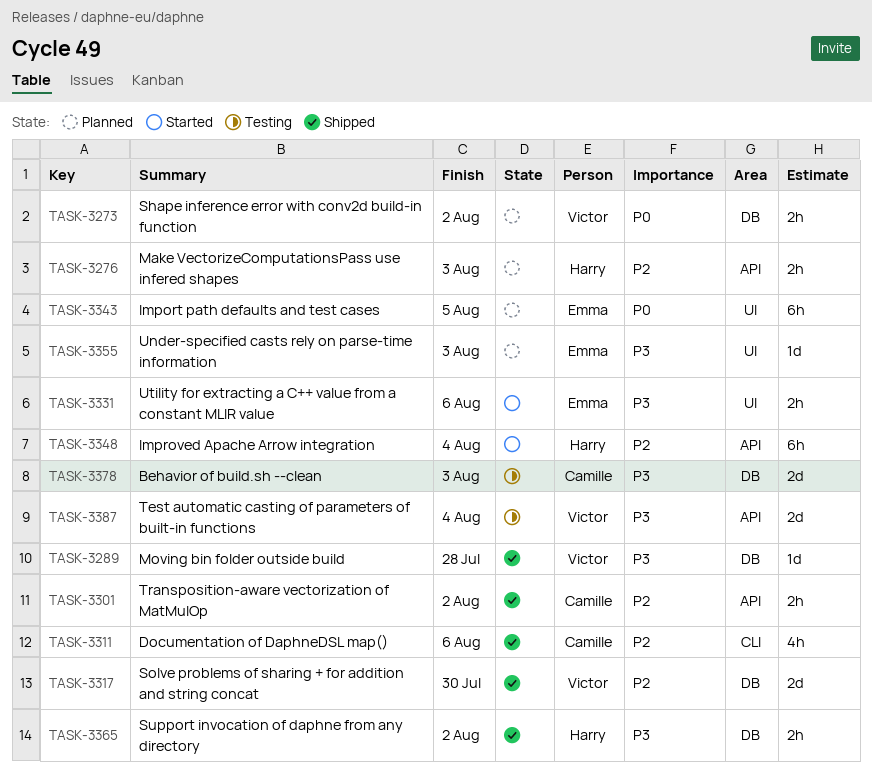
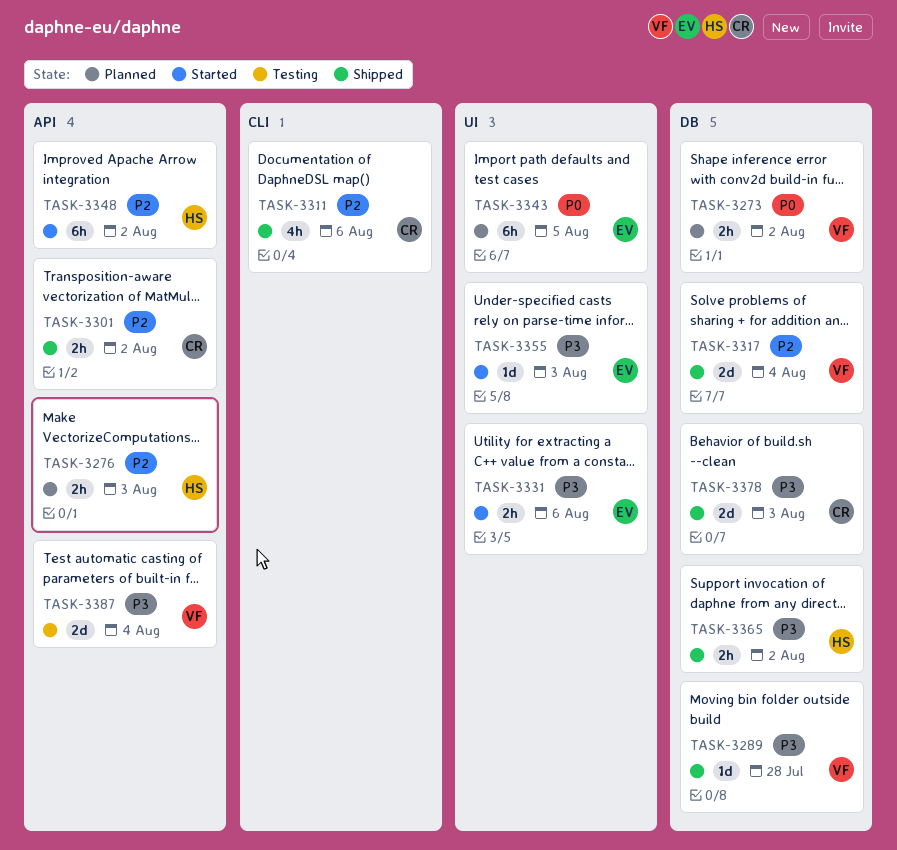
TASK-3317, due: Jul 30 -> Aug 4
TASK-3348, due: Aug 4 -> Aug 2
TASK-3355, status: Planned -> Started
TASK-3378, status: Testing -> Shipped

